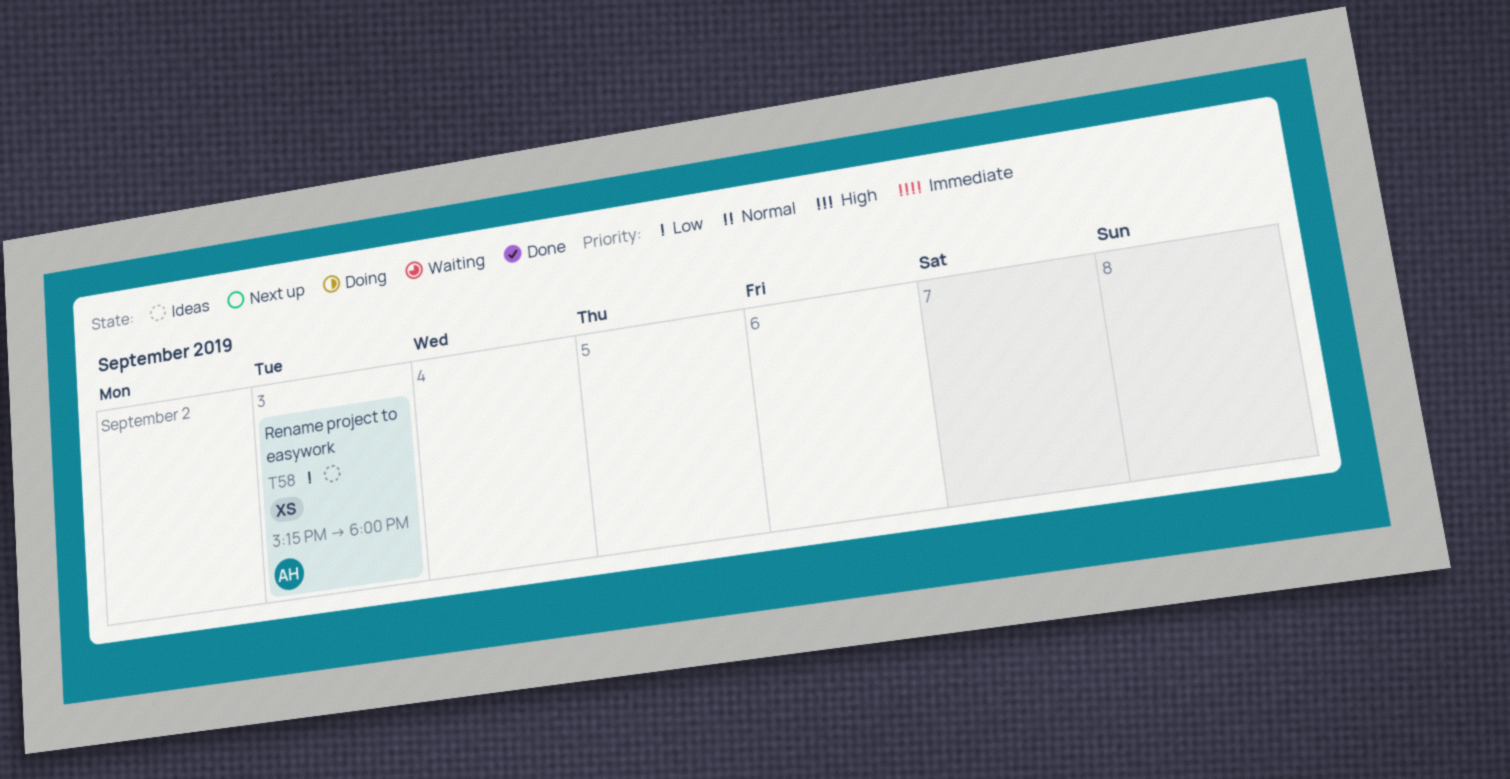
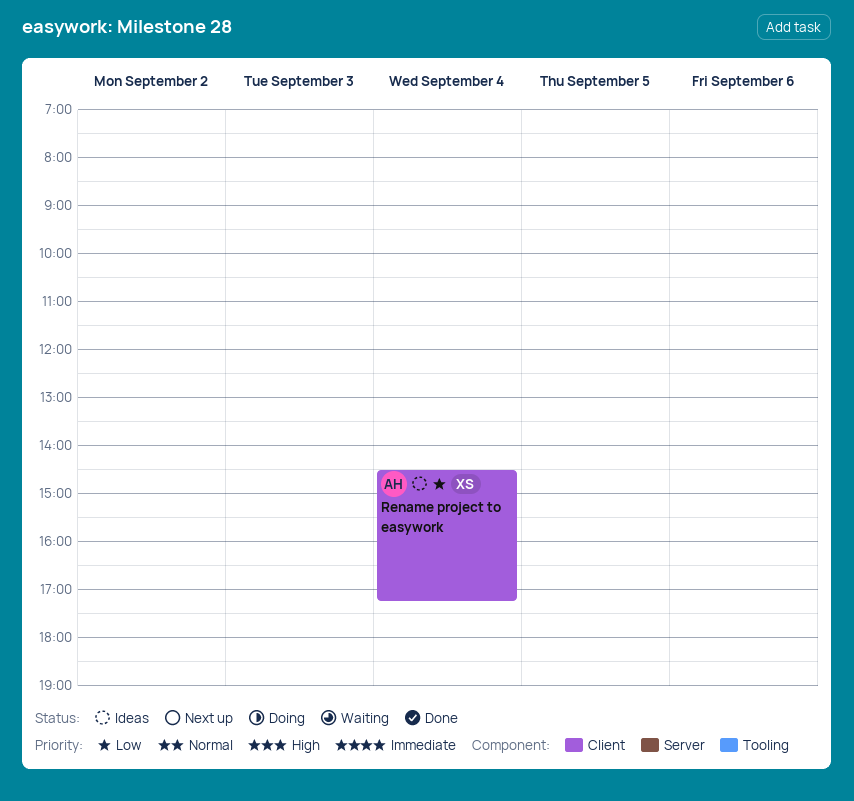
Rename project to easywork, day: Sep 3 -> Sep 4
Rename project to easywork, begins: 15:15 -> 14:30
Rename project to easywork, ends: 18:00 -> 17:15

